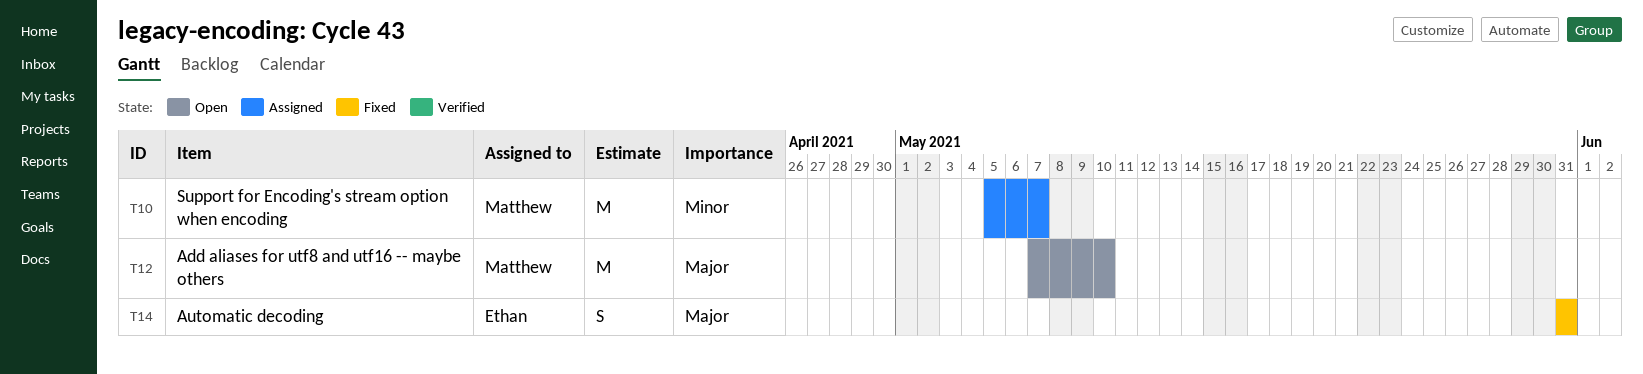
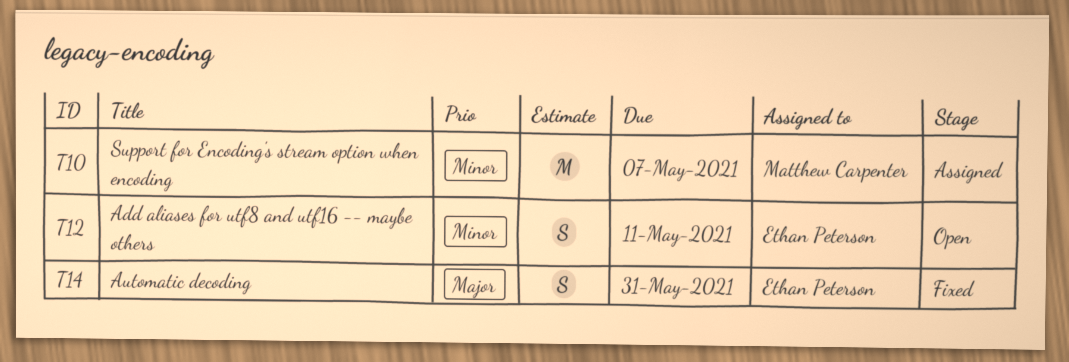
T12, owner: Matthew Carpenter -> Ethan Peterson
T12, priority: Major -> Minor
T12, estimate: M -> S
T12, due: May 10 -> May 11

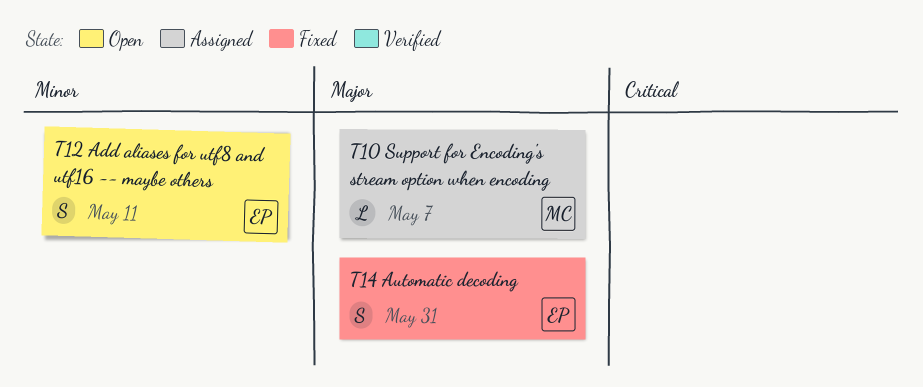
T10, priority: Minor -> Major
T10, estimate: M -> L

